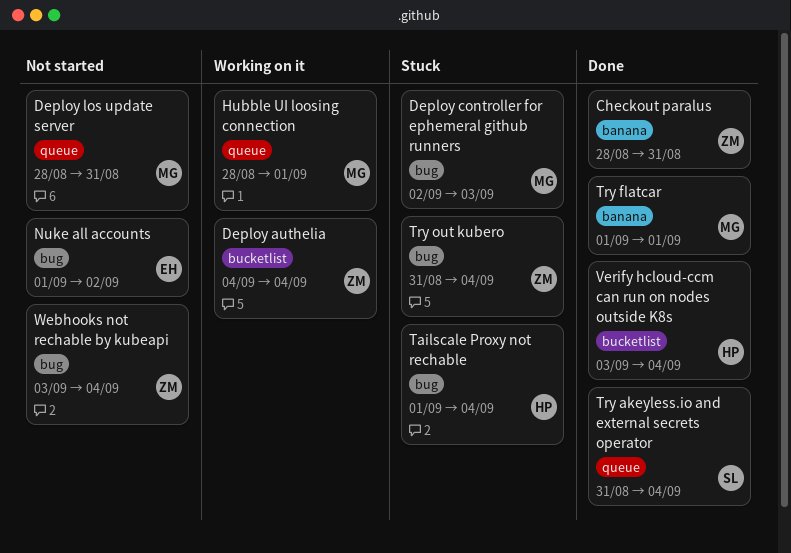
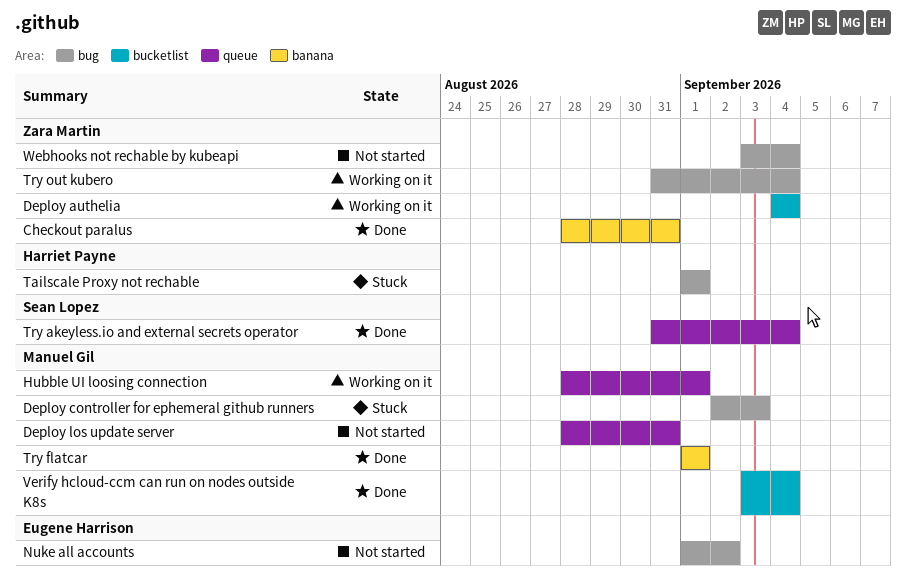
Tailscale Proxy not rechable, due: Sep 4 -> Sep 1
Try out kubero, status: Stuck -> Working on it
Verify hcloud-ccm can run on nodes outside K8s, owner: Harriet Payne -> Manuel Gil

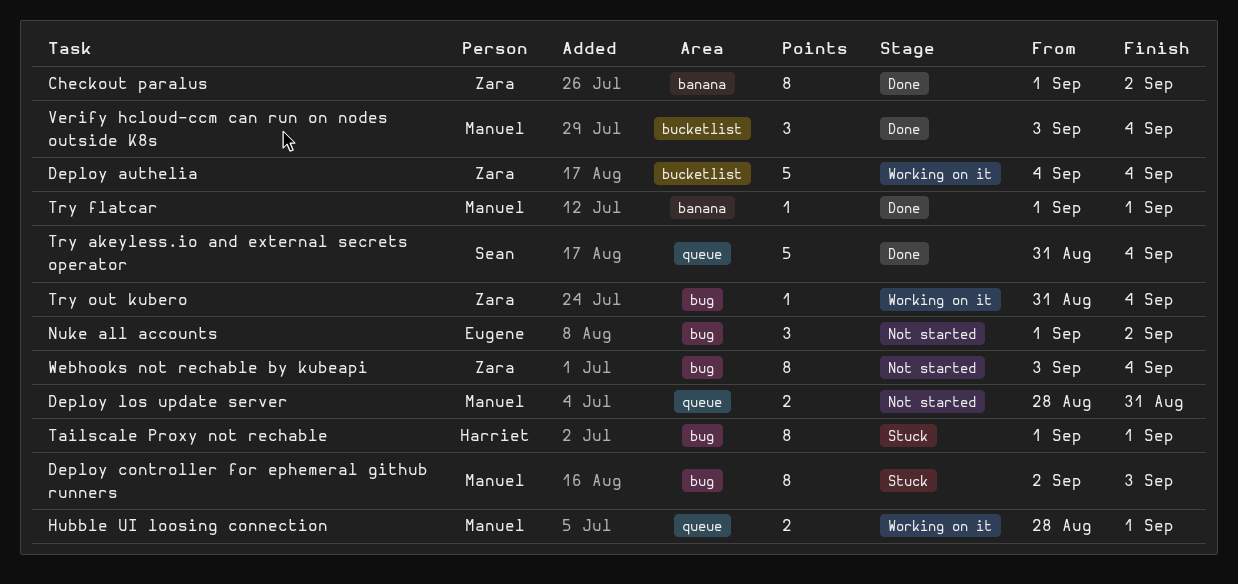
Checkout paralus, start: Aug 28 -> Sep 1
Checkout paralus, due: Aug 31 -> Sep 2

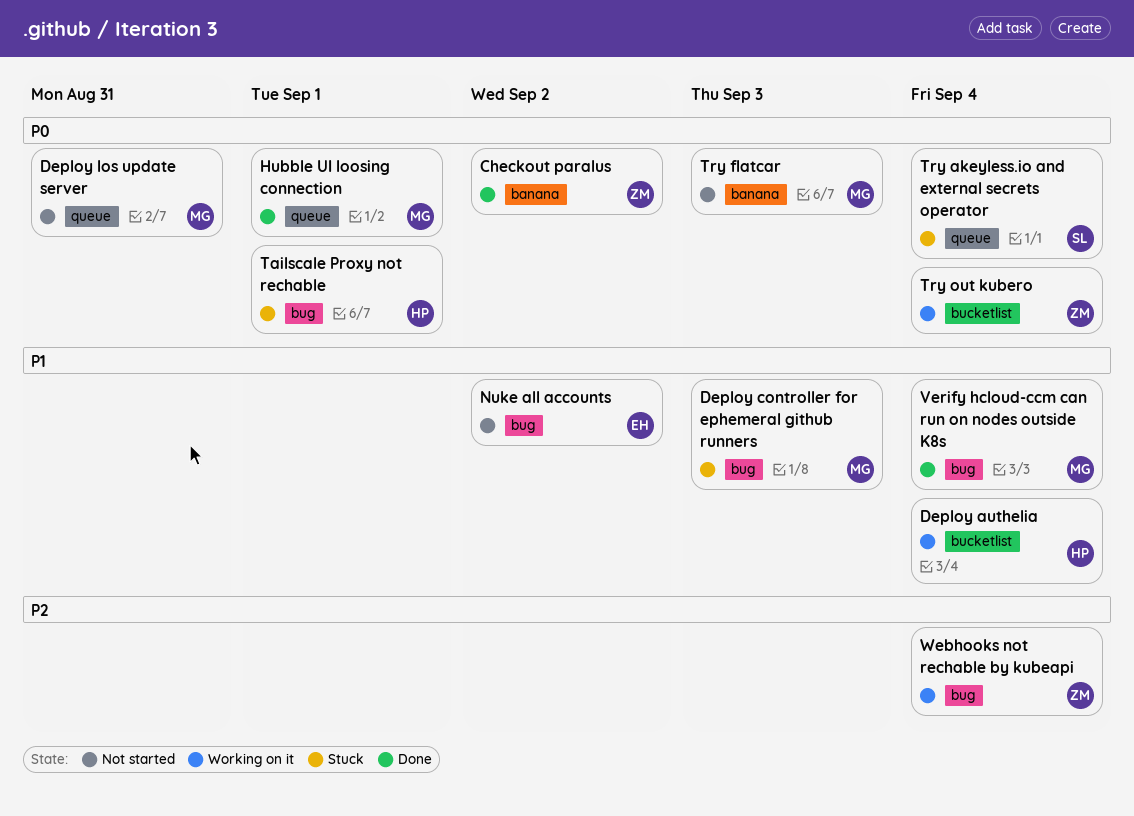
Deploy authelia, owner: Zara -> Harriet
Hubble UI loosing connection, status: Working on it -> Done
Try akeyless.io and external secrets operator, status: Done -> Stuck
Try flatcar, status: Done -> Not started
Try flatcar, due: Sep 1 -> Sep 3
Try out kubero, label: bug -> bucketlist
Verify hcloud-ccm can run on nodes outside K8s, label: bucketlist -> bug
Webhooks not rechable by kubeapi, status: Not started -> Working on it

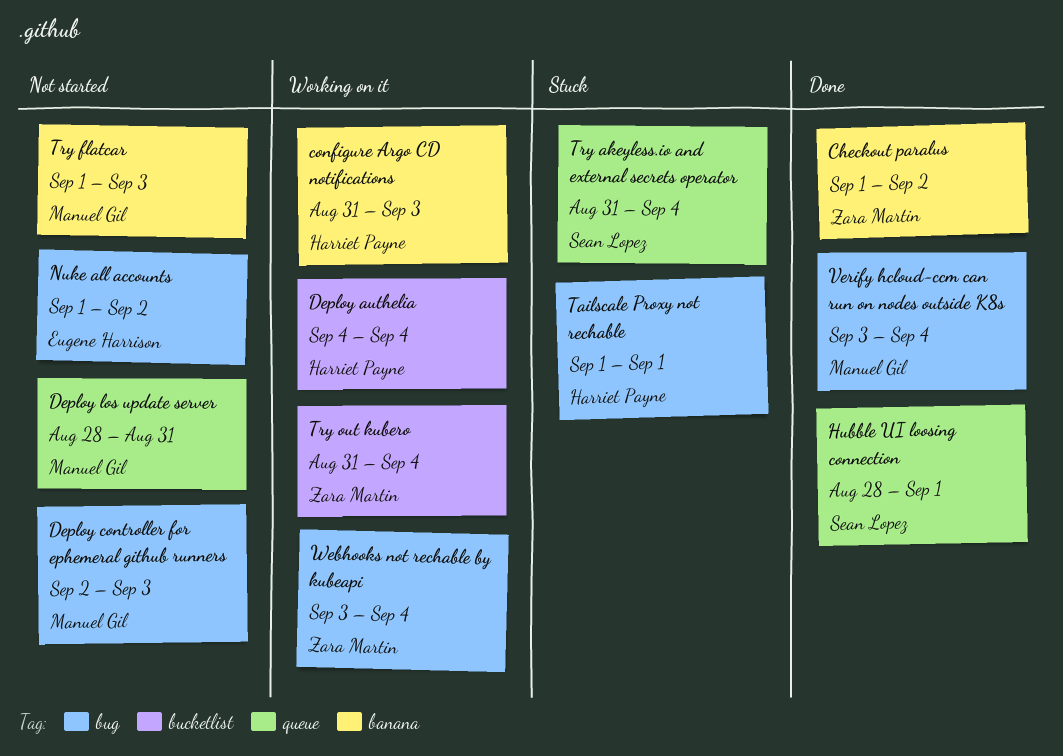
configure Argo CD notifications: none -> present
Deploy controller for ephemeral github runners, status: Stuck -> Not started
Hubble UI loosing connection, owner: Manuel Gil -> Sean Lopez

